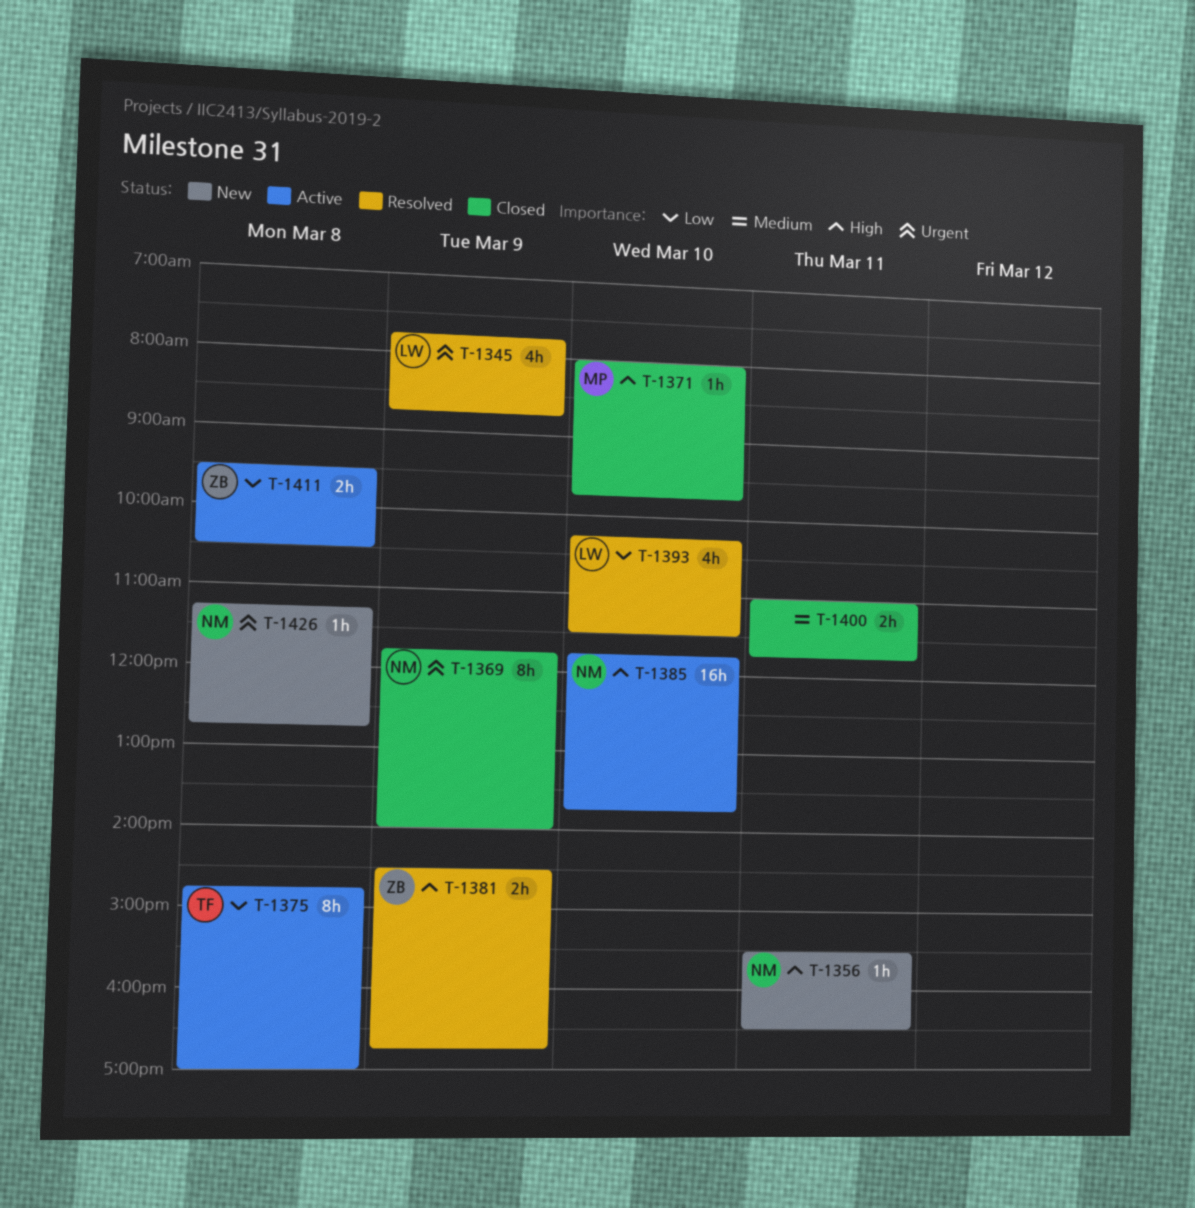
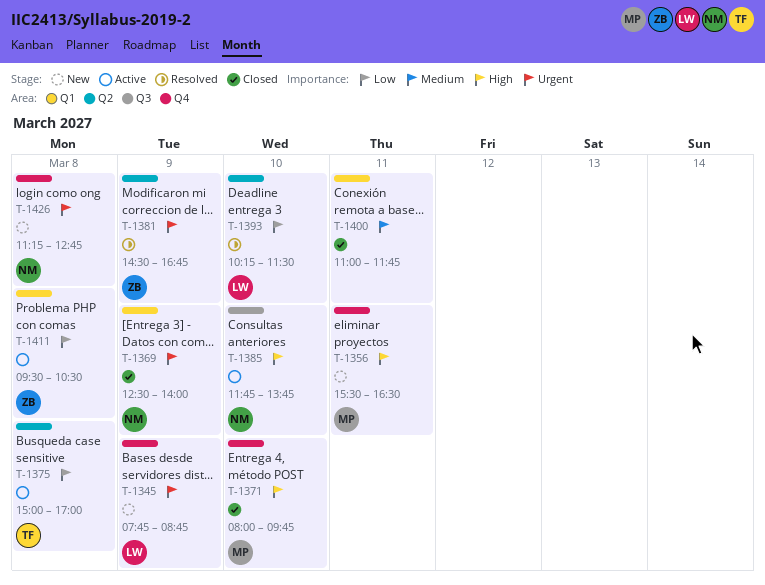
T-1345, status: Resolved -> New
T-1356, owner: NM -> MP
T-1369, begins: 11:45 -> 12:30
T-1375, begins: 14:45 -> 15:00
T-1381, priority: High -> Urgent

